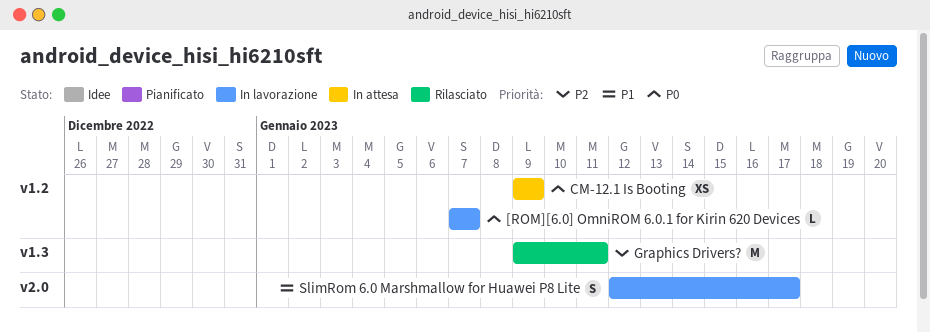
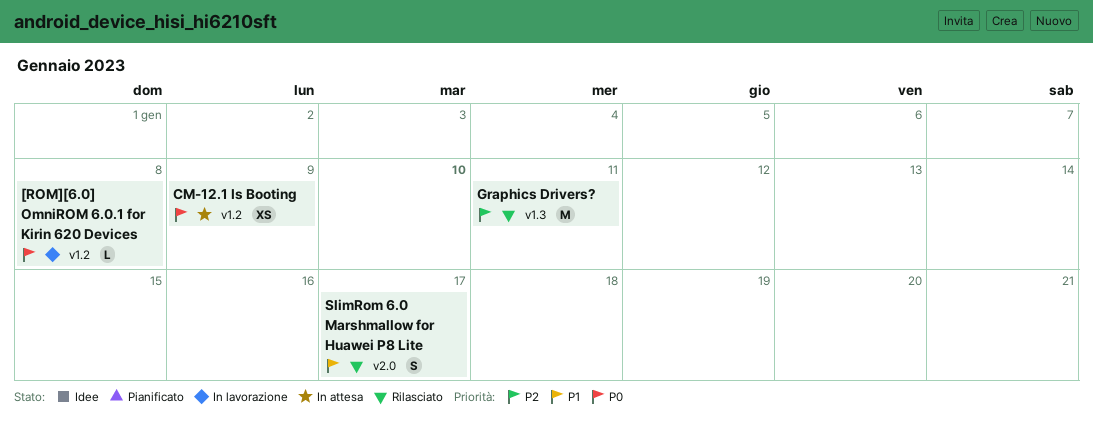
[ROM][6.0] OmniROM 6.0.1 for Kirin 620 Devices, due: Jan 7 -> Jan 8
SlimRom 6.0 Marshmallow for Huawei P8 Lite, status: In lavorazione -> Rilasciato

